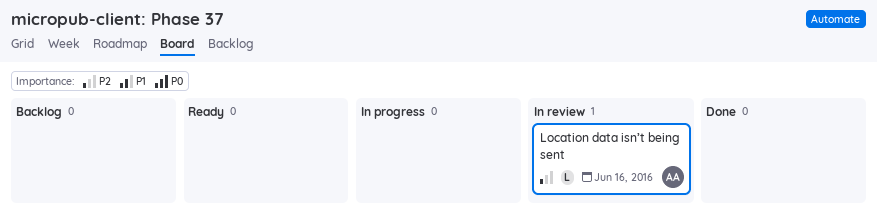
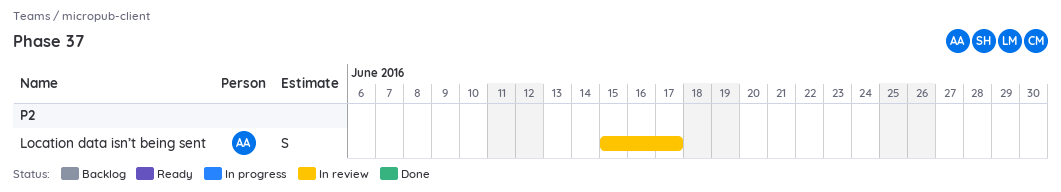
Location data isn’t being sent, estimate: L -> S
Location data isn’t being sent, due: Jun 16 -> Jun 17

